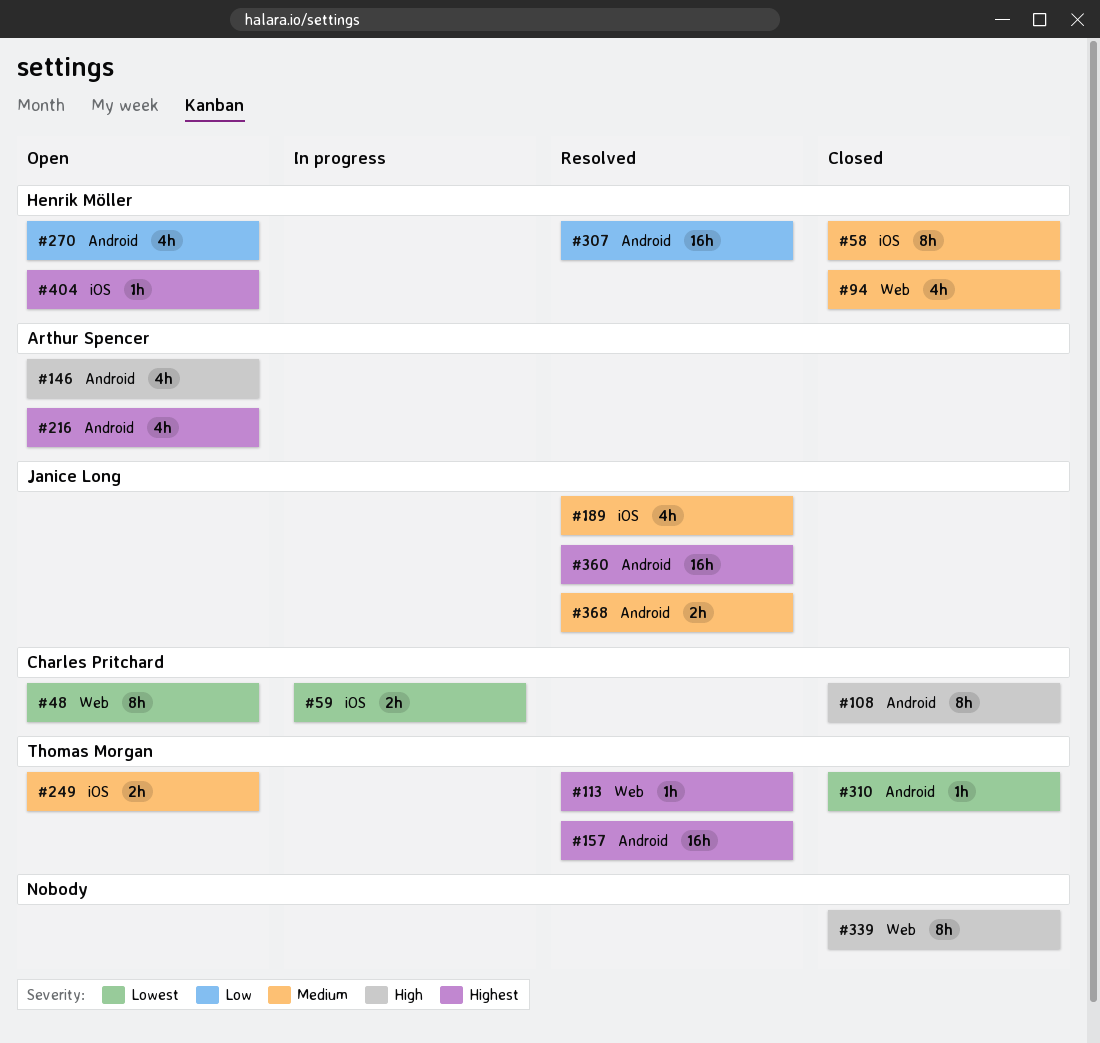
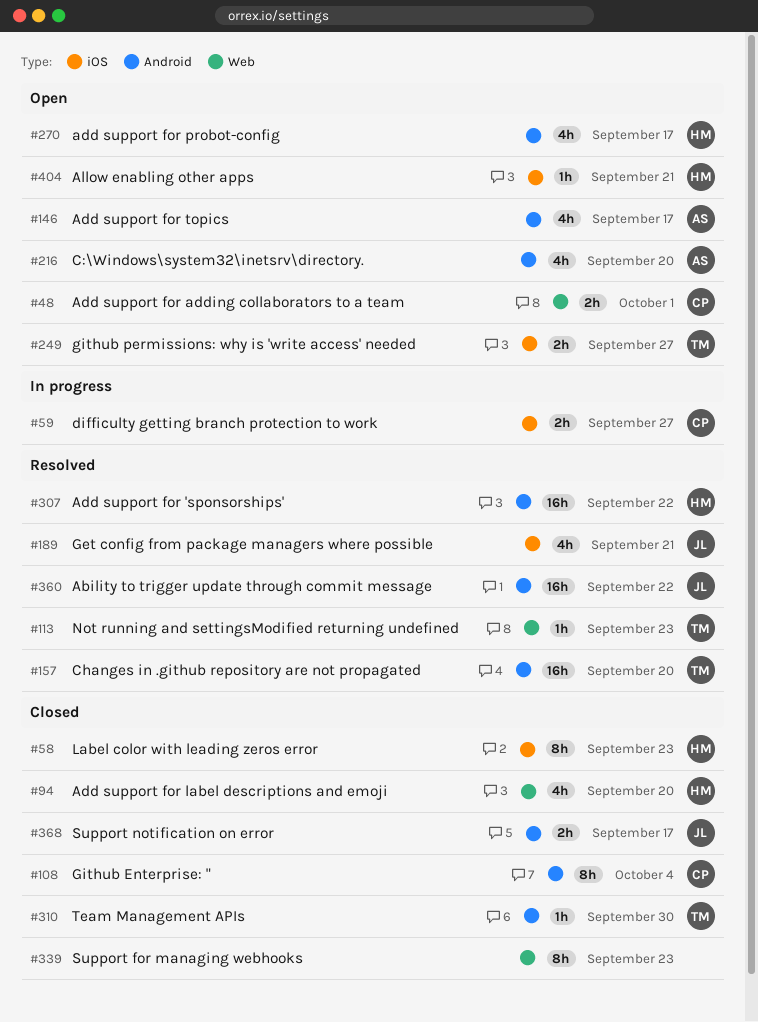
#48, estimate: 8h -> 2h
#368, status: Resolved -> Closed

